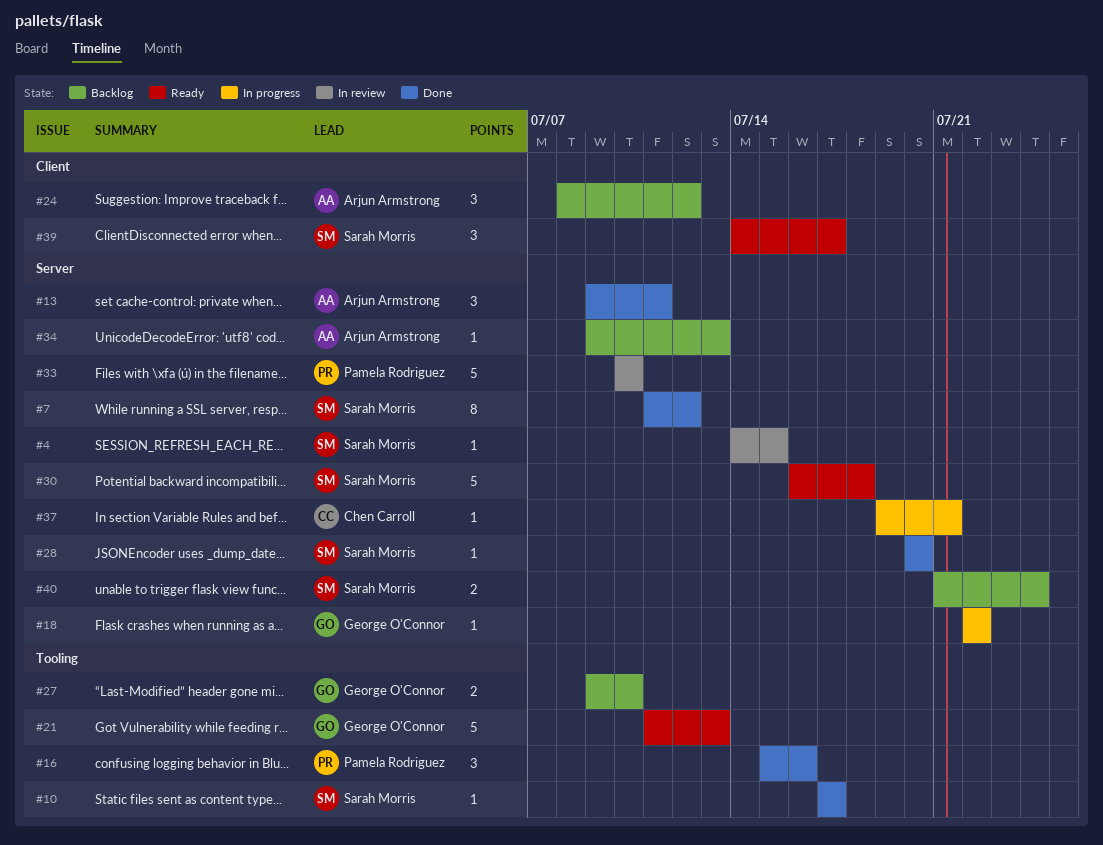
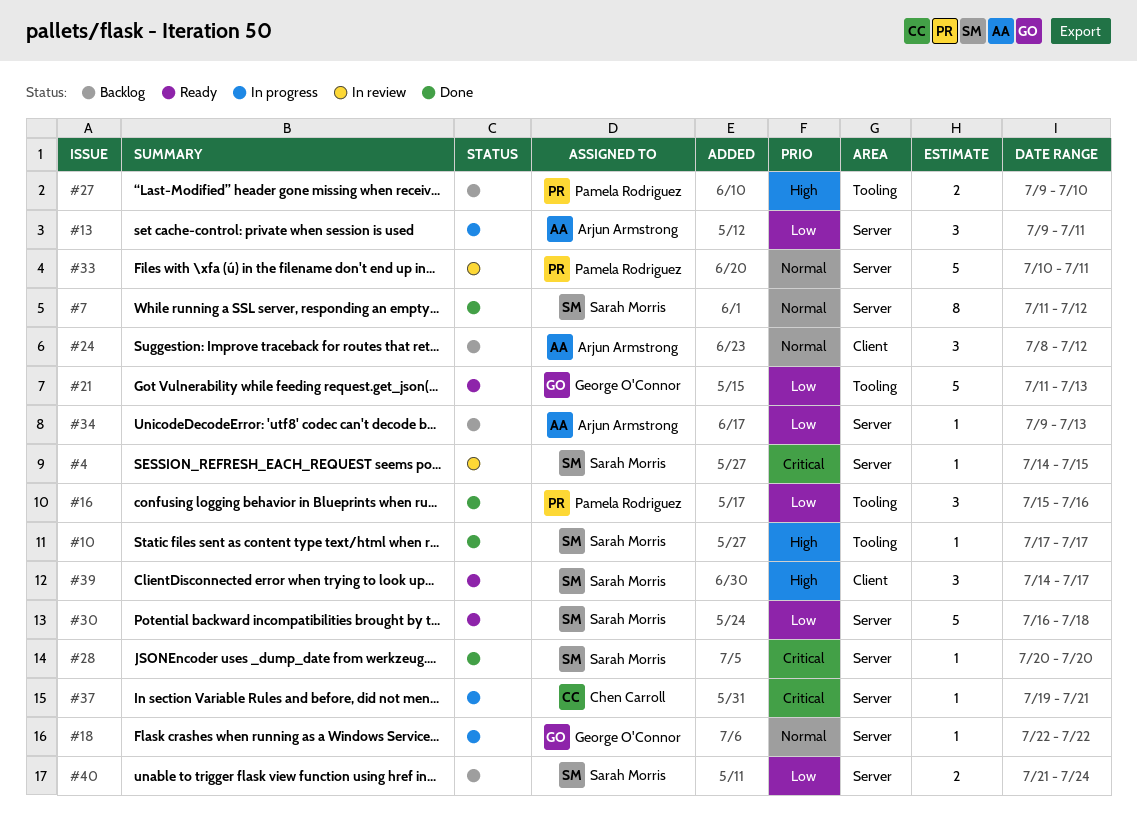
#13, status: Done -> In progress
#27, owner: George O'Connor -> Pamela Rodriguez
#33, due: Jul 10 -> Jul 11

